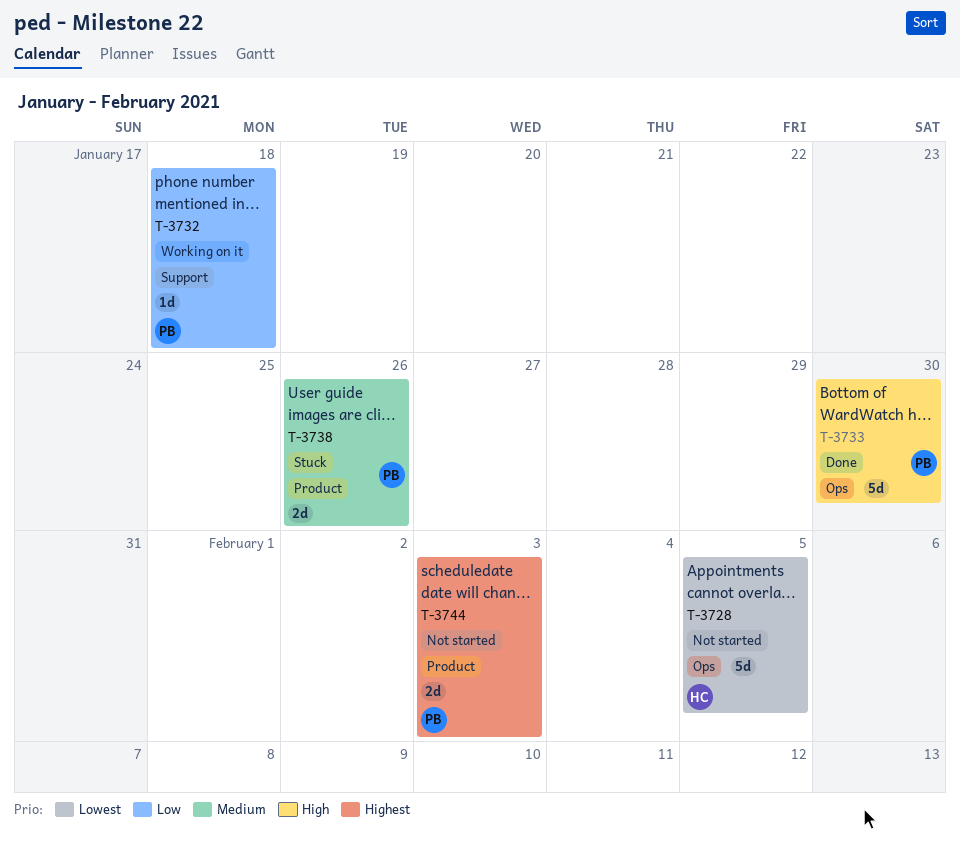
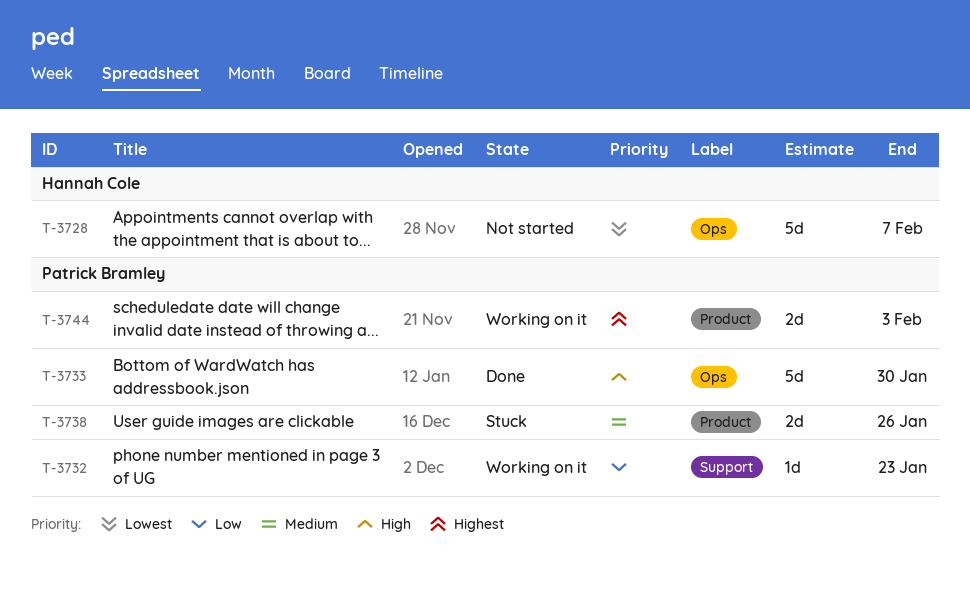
T-3728, due: Feb 5 -> Feb 7
T-3732, due: Jan 18 -> Jan 23
T-3744, status: Not started -> Working on it

